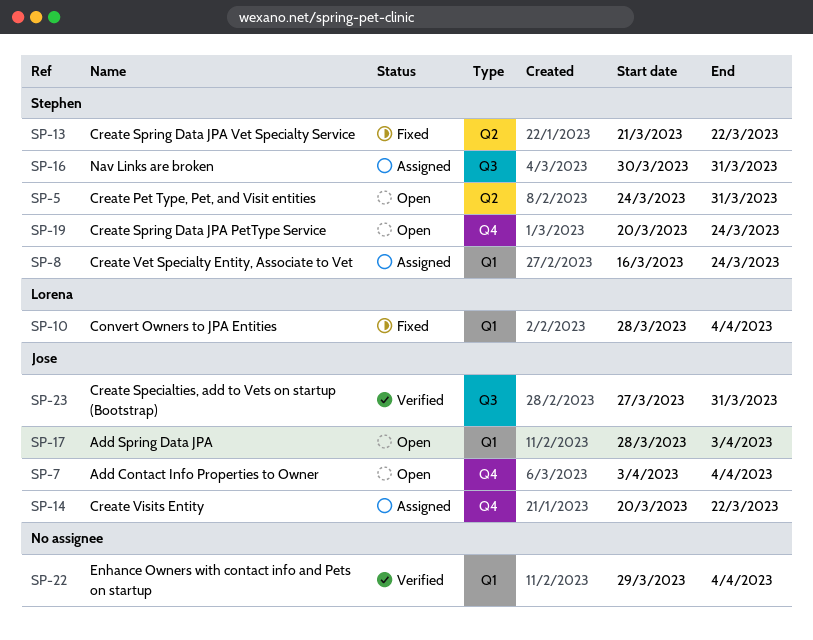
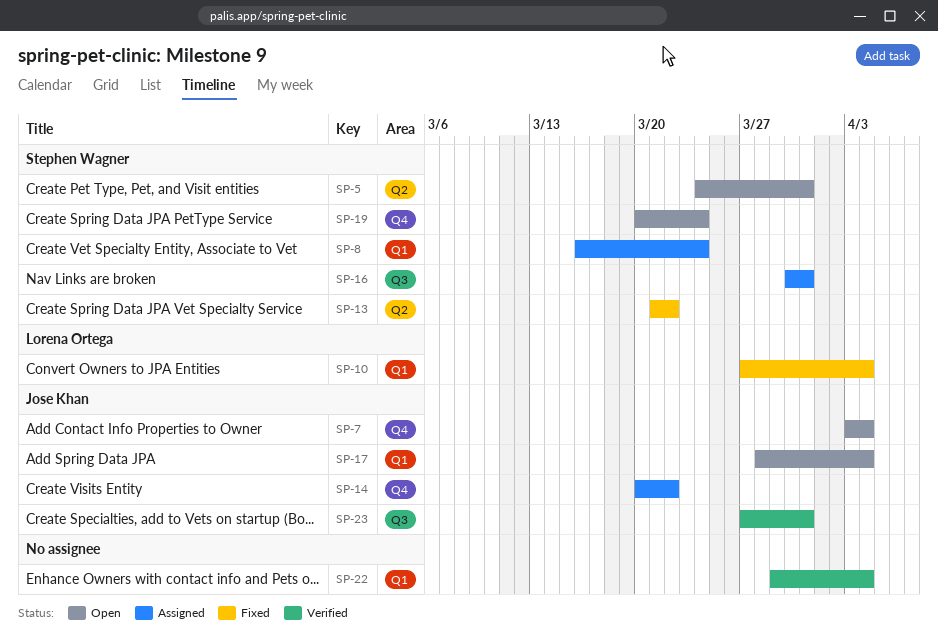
SP-10, start: Mar 28 -> Mar 27
SP-17, due: Apr 3 -> Apr 4

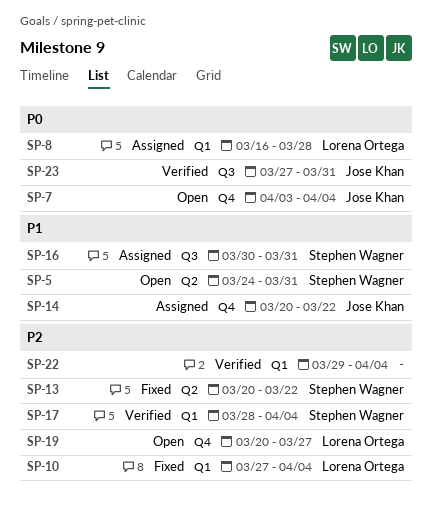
SP-8, owner: Stephen Wagner -> Lorena Ortega
SP-8, due: Mar 24 -> Mar 28
SP-13, start: Mar 21 -> Mar 20
SP-17, status: Open -> Verified
SP-17, owner: Jose Khan -> Stephen Wagner
SP-19, owner: Stephen Wagner -> Lorena Ortega
SP-19, due: Mar 24 -> Mar 27

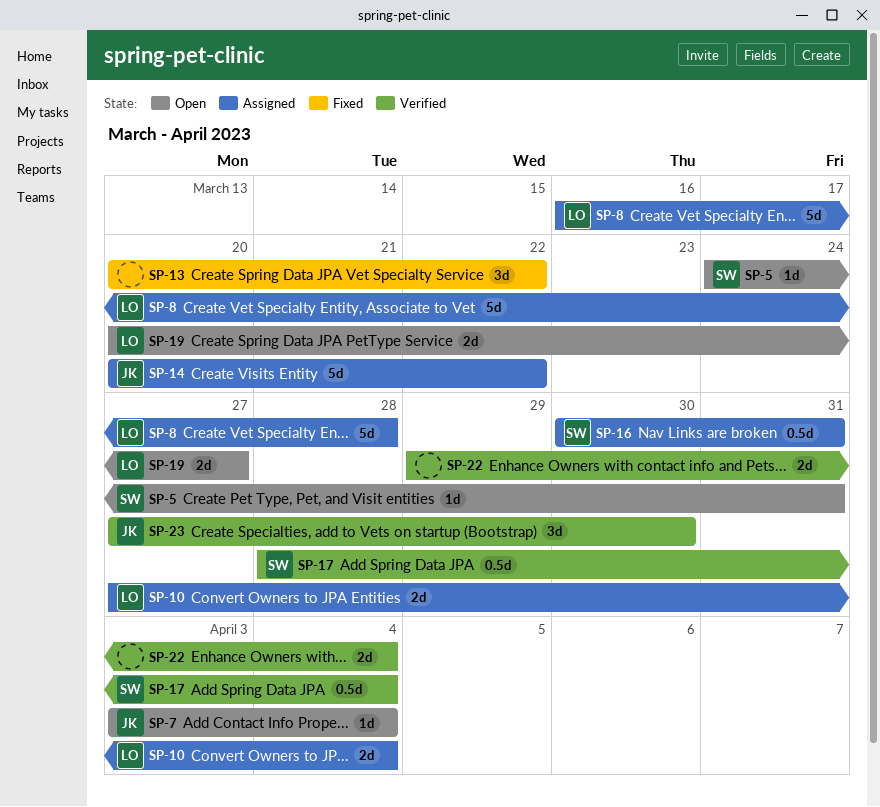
SP-10, status: Fixed -> Assigned
SP-13, owner: Stephen Wagner -> none
SP-23, due: Mar 31 -> Mar 30

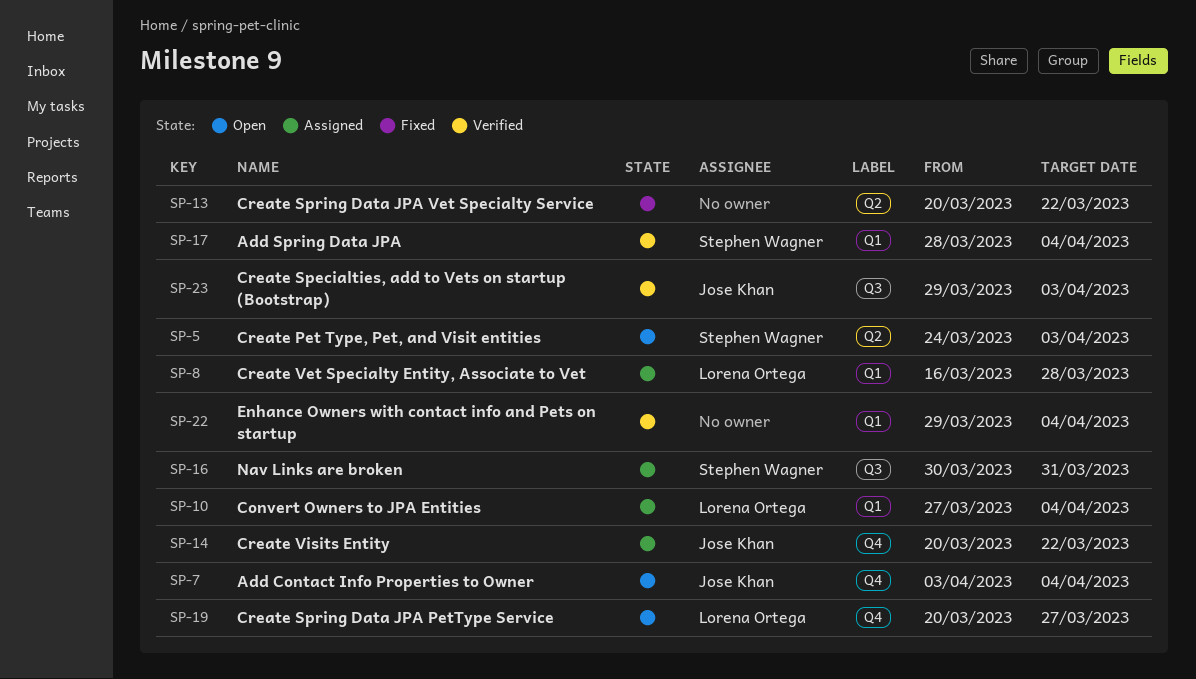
SP-5, due: Mar 31 -> Apr 3
SP-23, start: Mar 27 -> Mar 29
SP-23, due: Mar 30 -> Apr 3

